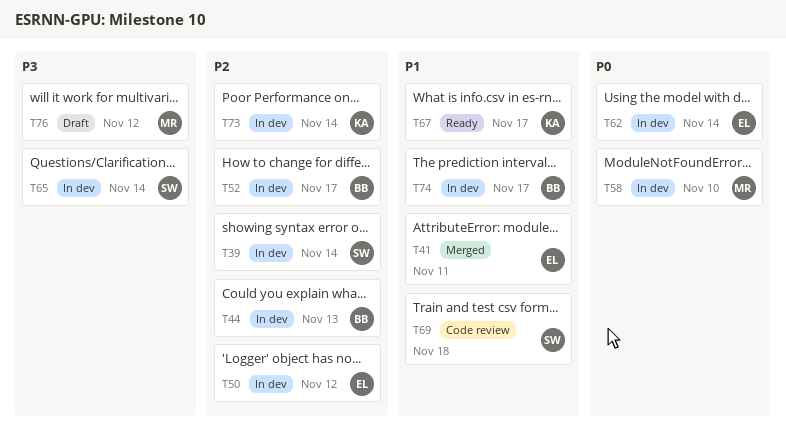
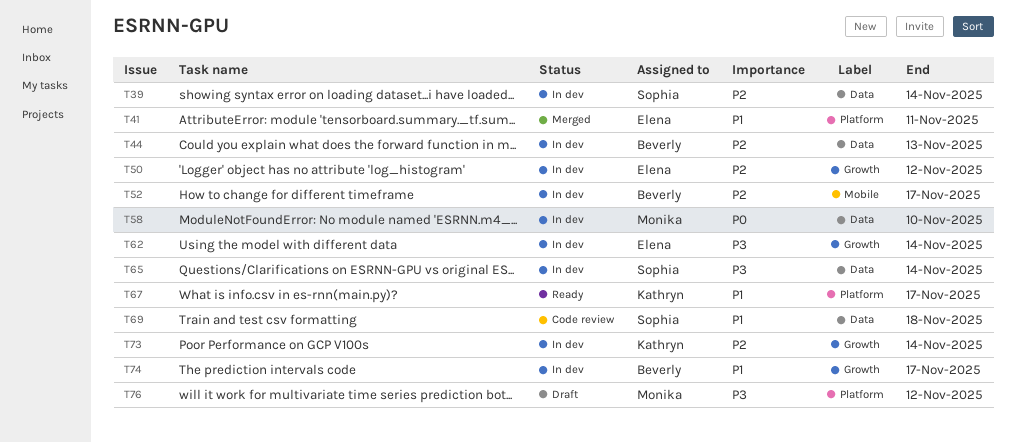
T62, priority: P0 -> P3

